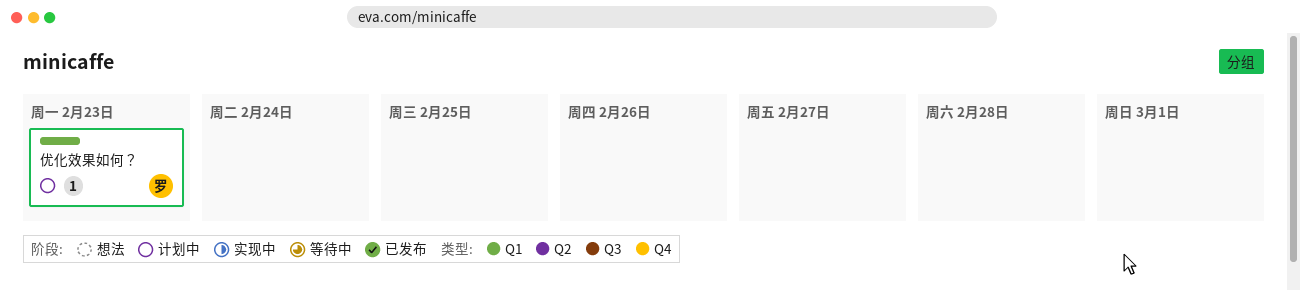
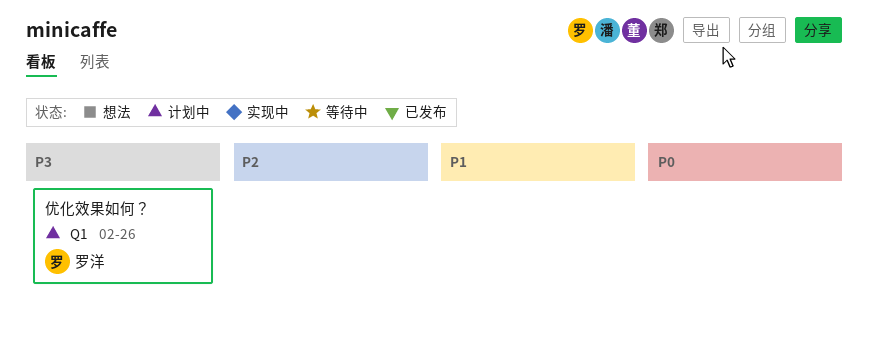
优化效果如何？, due: Feb 23 -> Feb 26

